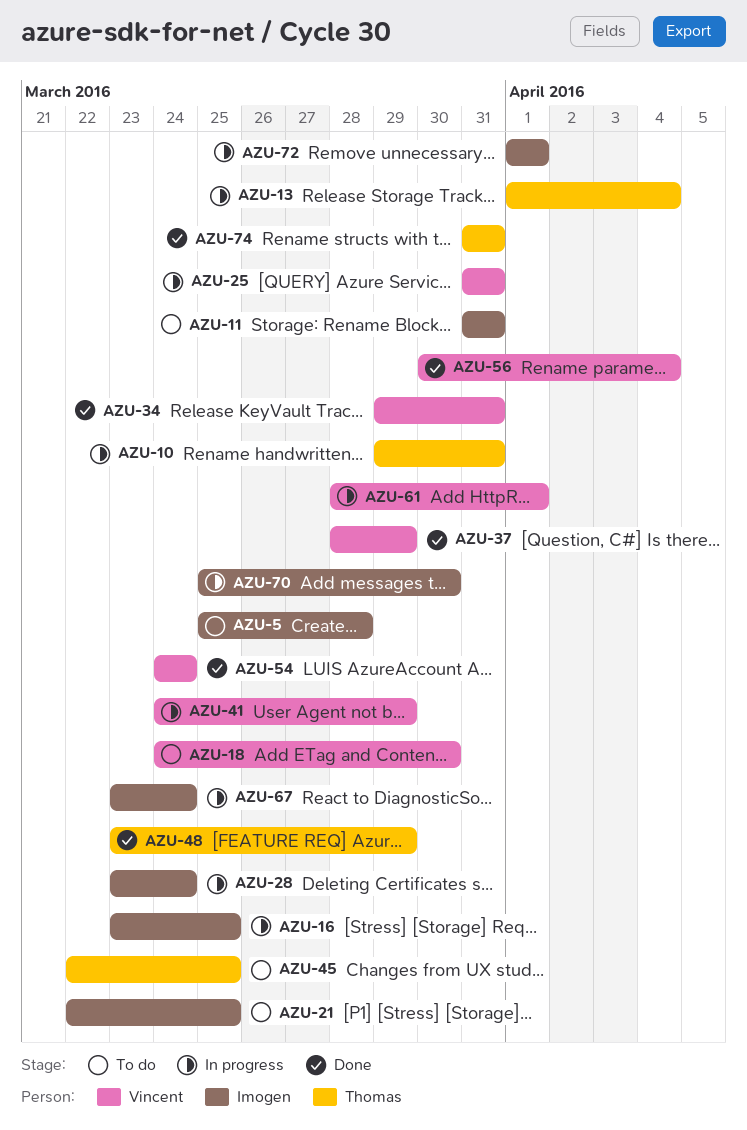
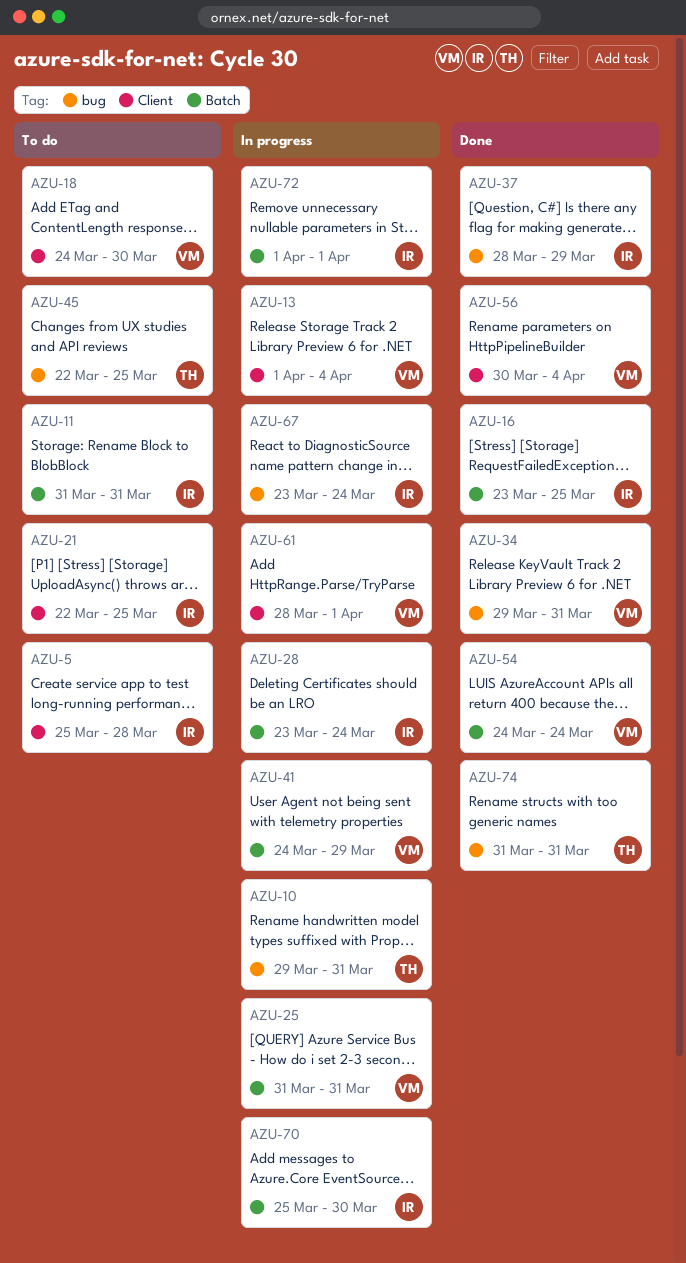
AZU-13, owner: Thomas -> Vincent
AZU-16, status: In progress -> Done
AZU-37, owner: Vincent -> Imogen
AZU-48: present -> none

